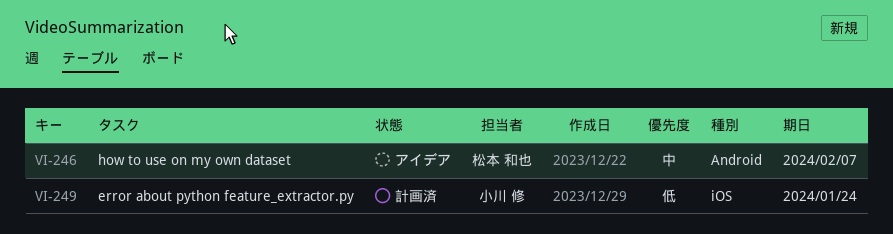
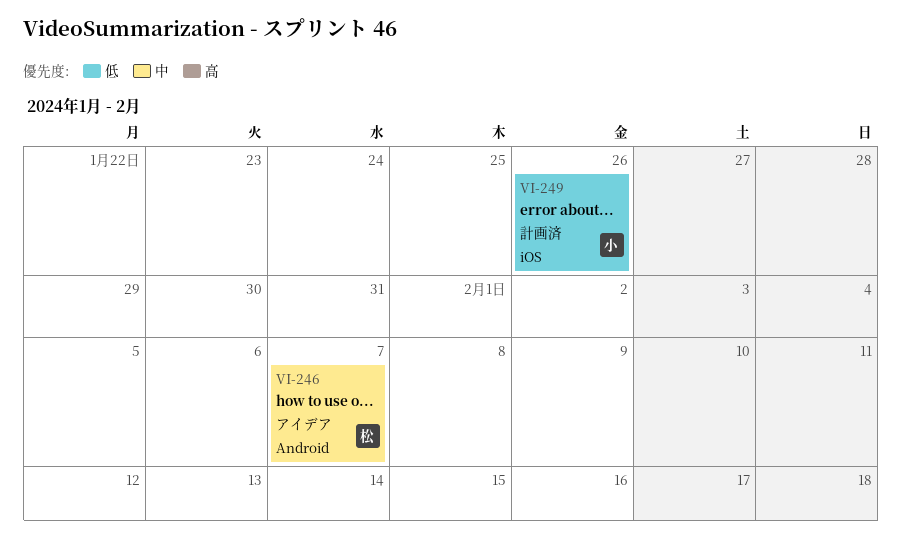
VI-249, due: Jan 24 -> Jan 26

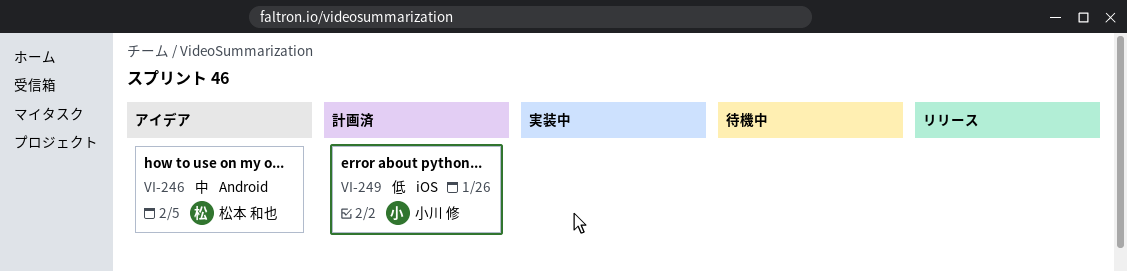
VI-246, due: Feb 7 -> Feb 5

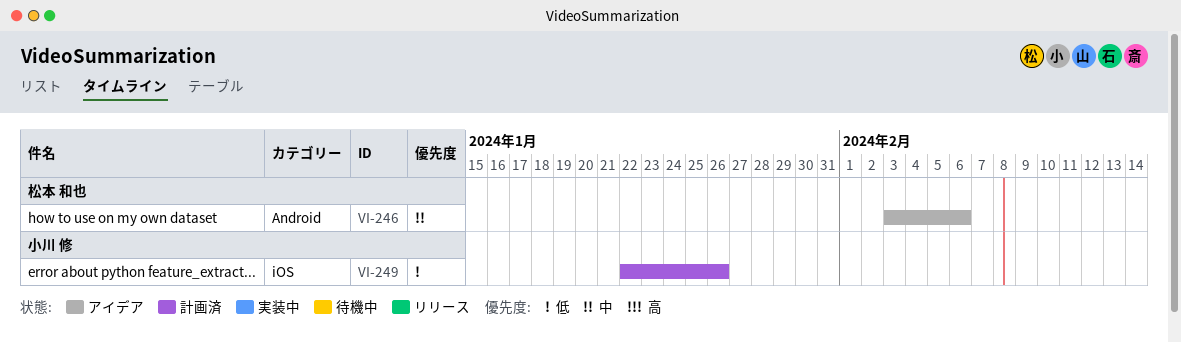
VI-246, due: Feb 5 -> Feb 6

